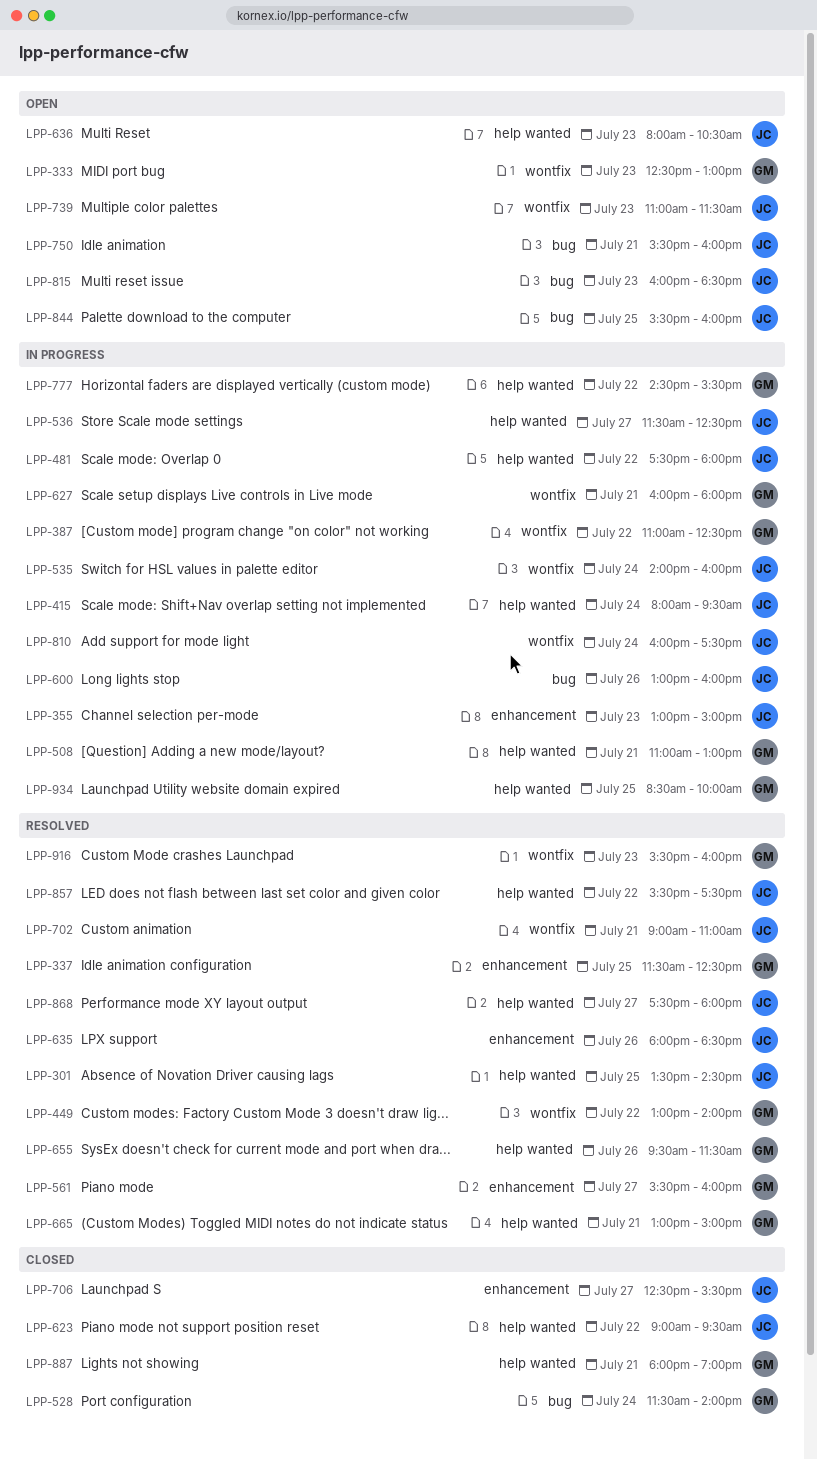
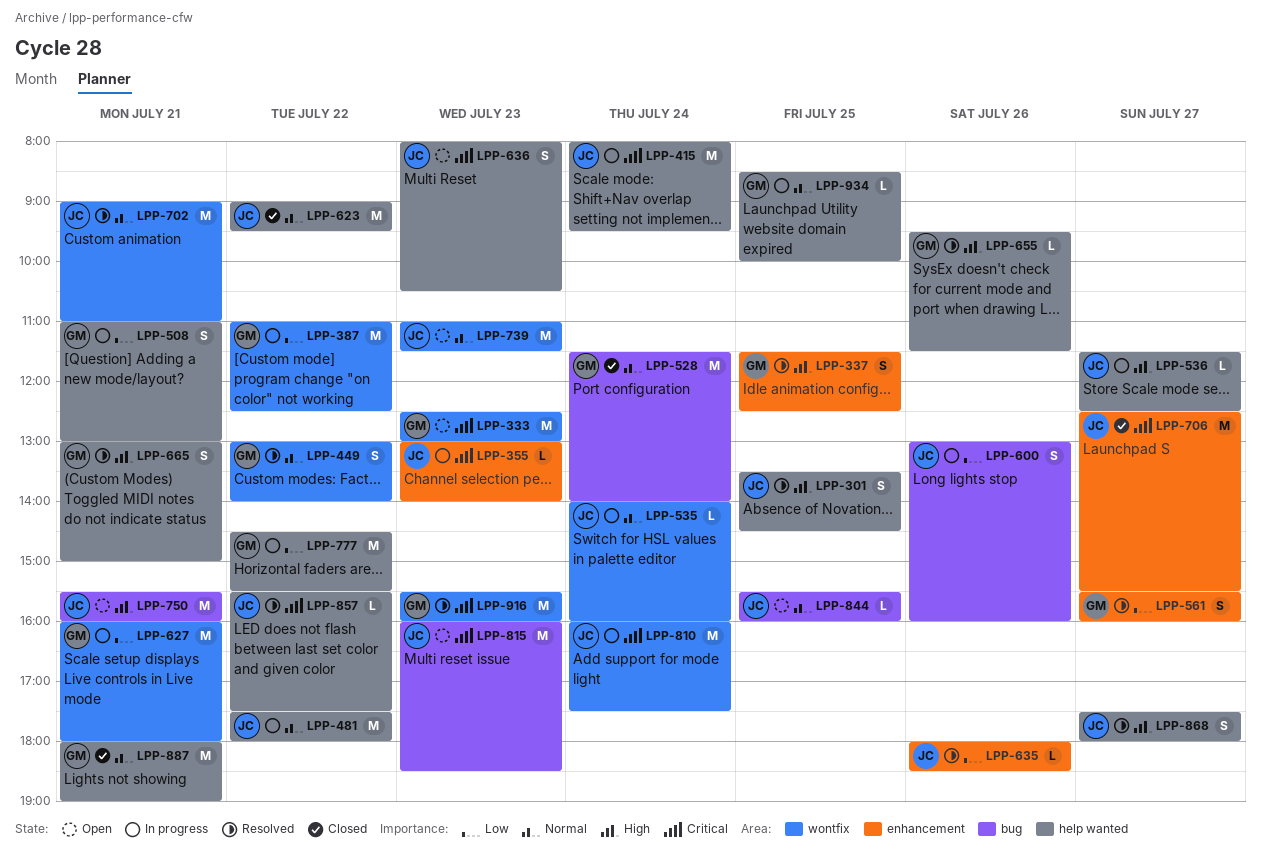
LPP-355, ends: 15:00 -> 14:00

